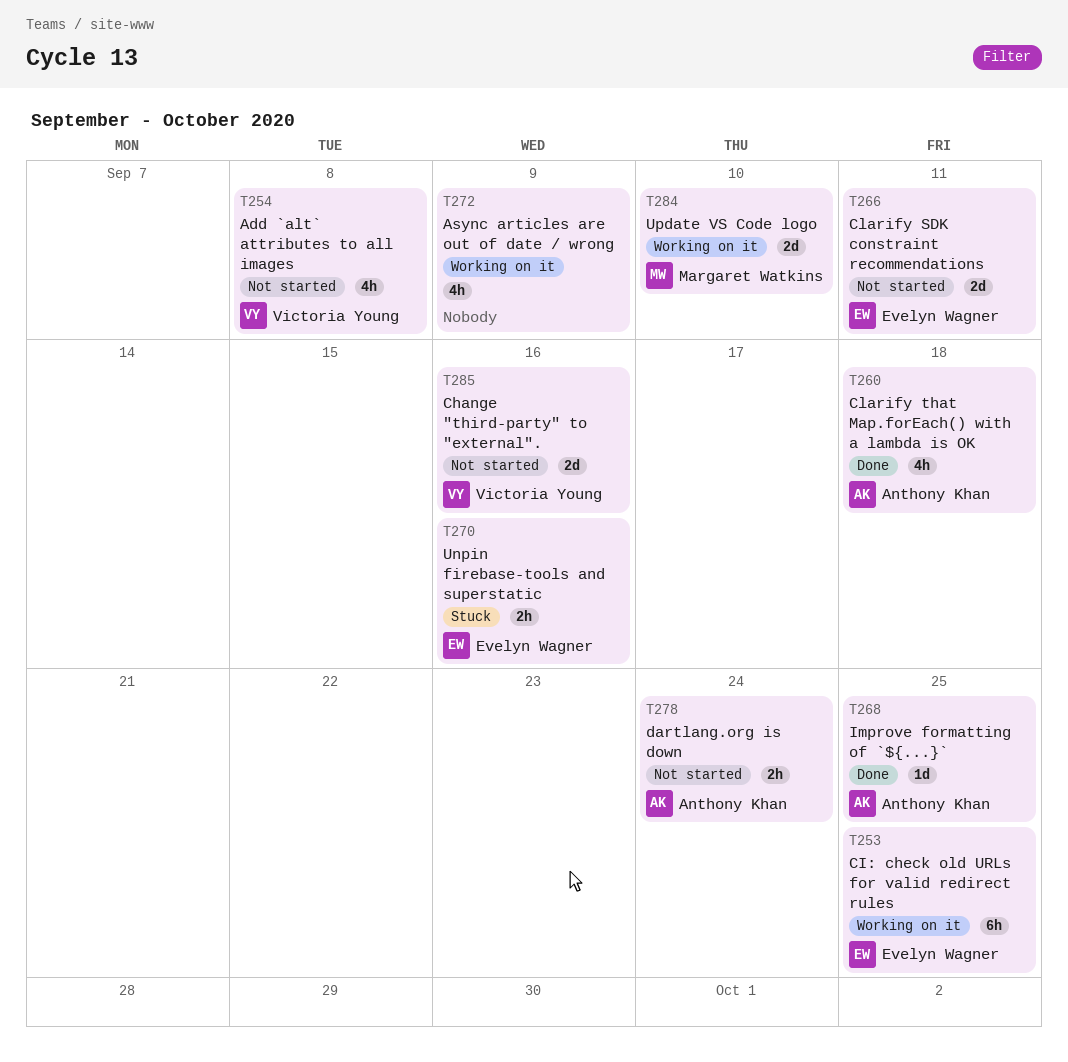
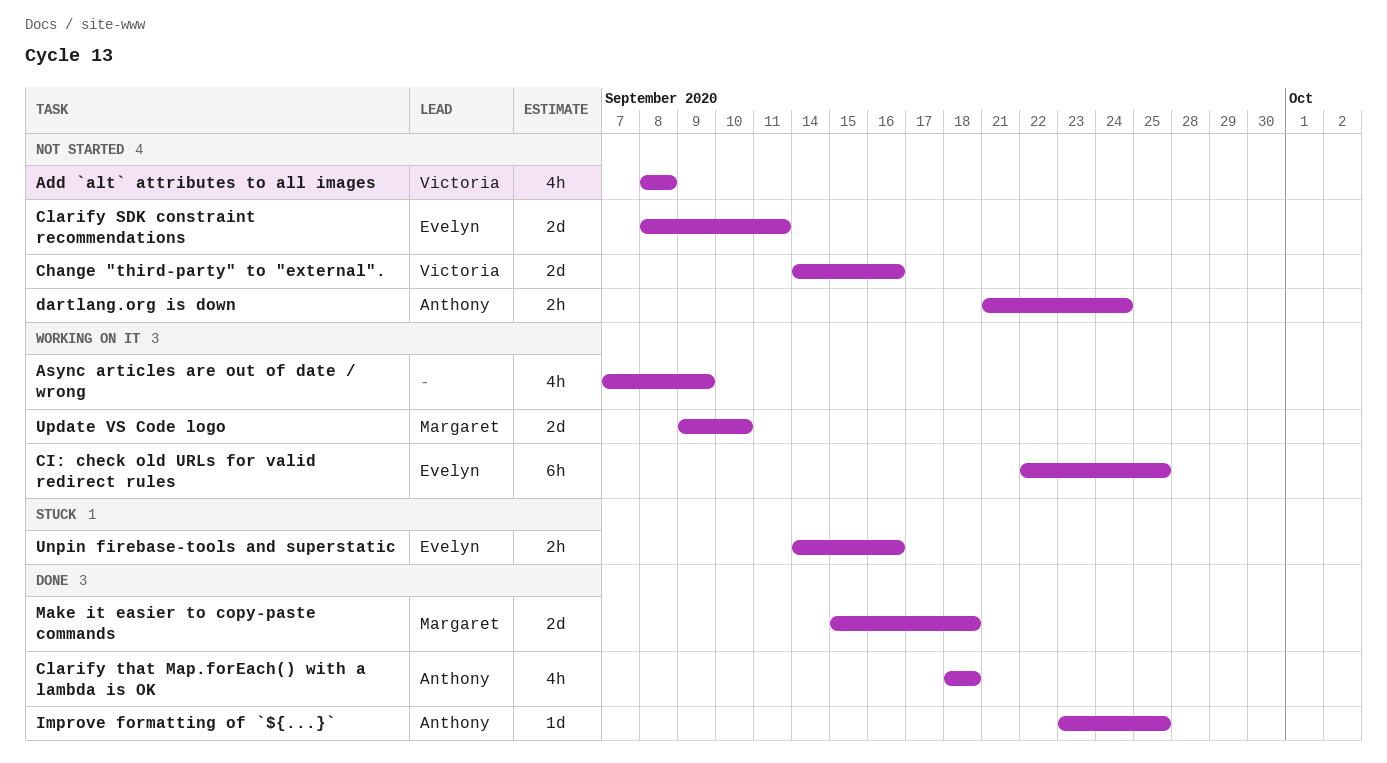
Make it easier to copy-paste commands: none -> present

